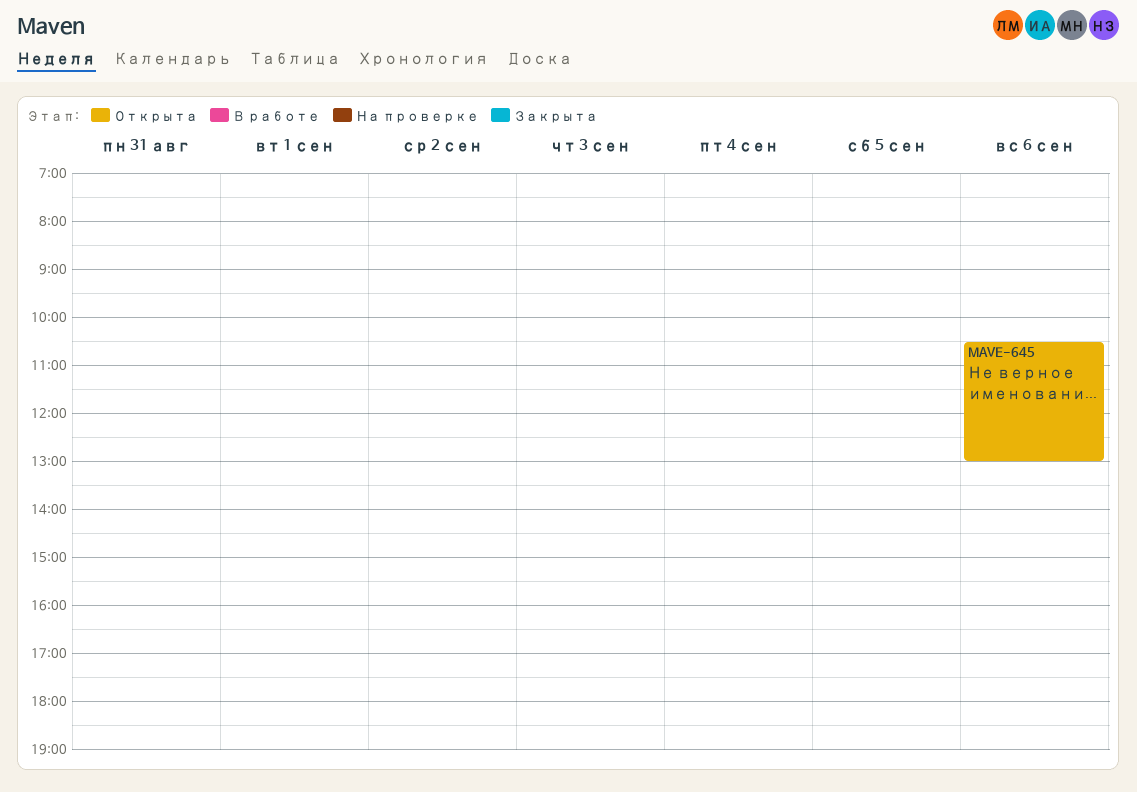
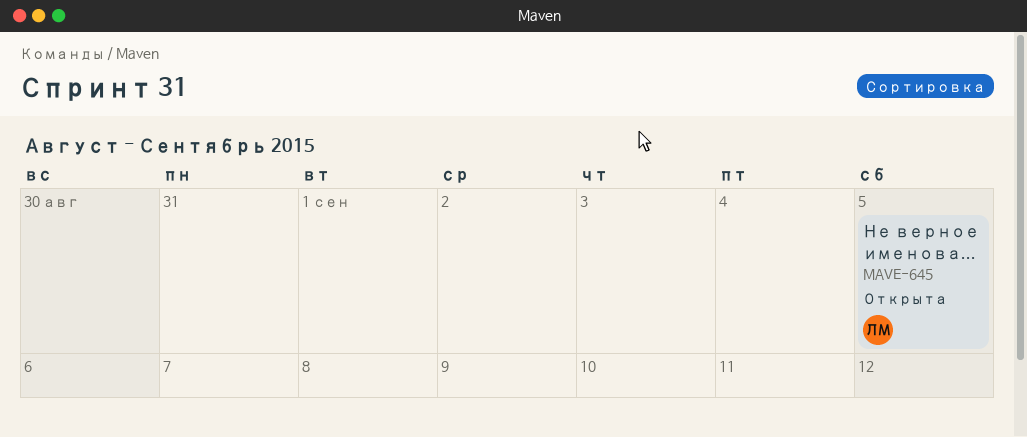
MAVE-645, day: Sep 6 -> Sep 5

